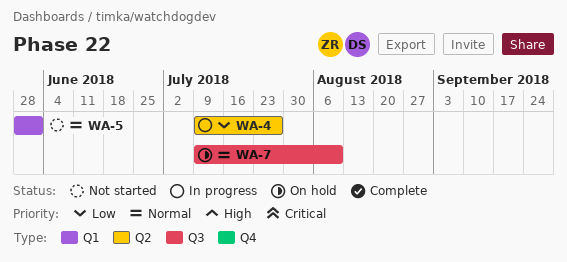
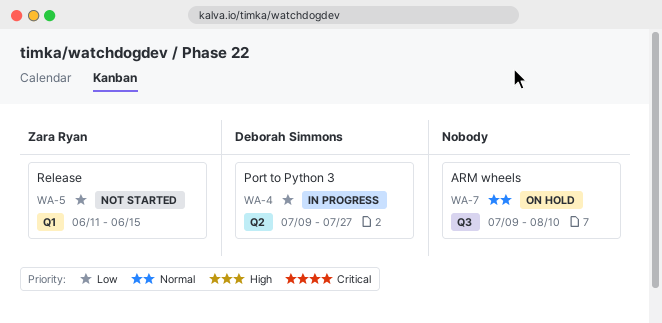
WA-5, priority: Normal -> Low
WA-5, start: May 28 -> Jun 11
WA-5, due: Jun 1 -> Jun 15

